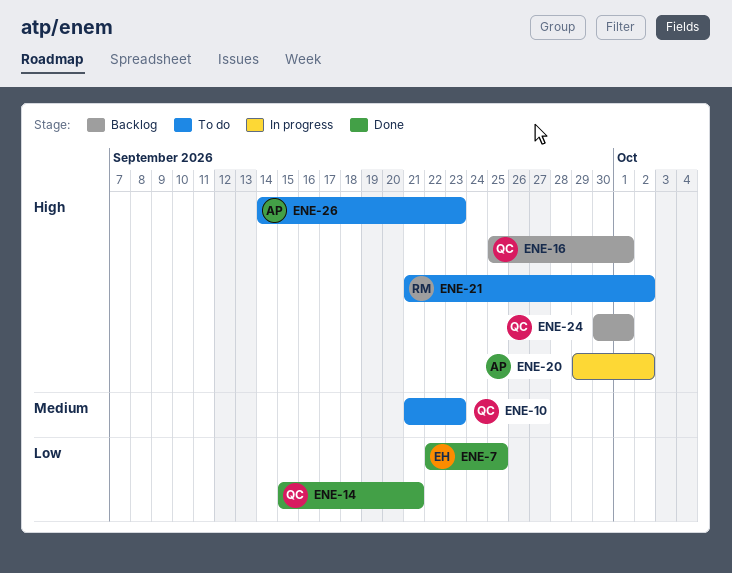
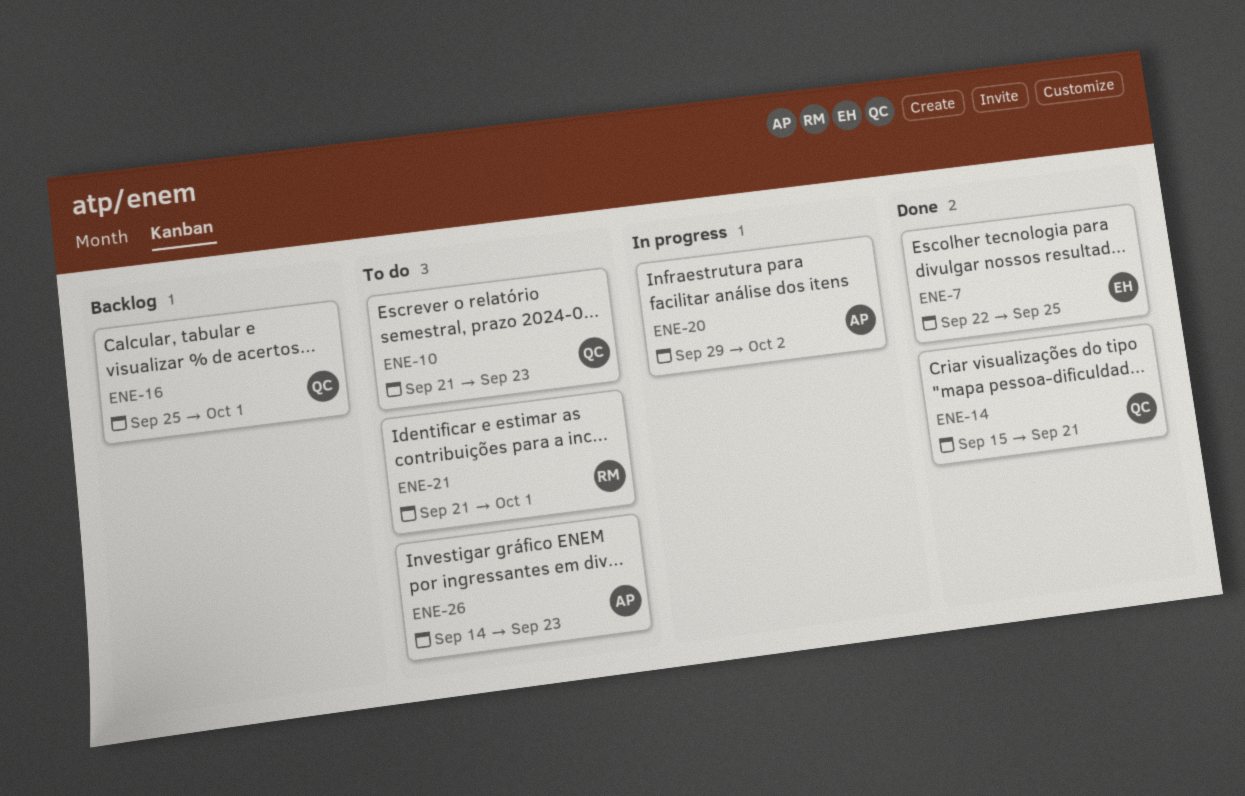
ENE-21, due: Oct 2 -> Oct 1
ENE-24: present -> none

